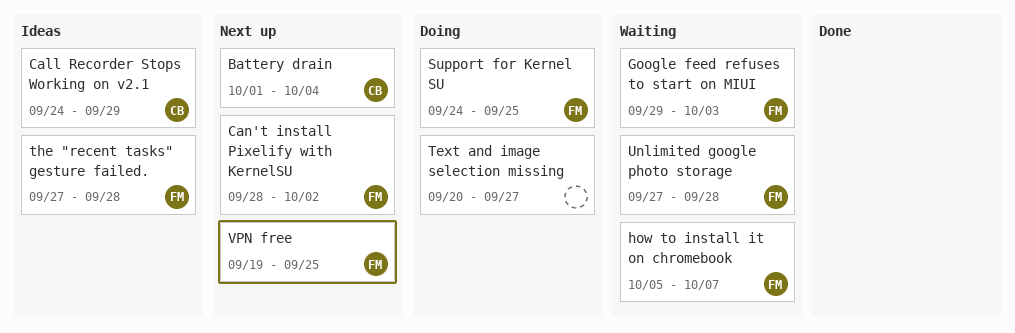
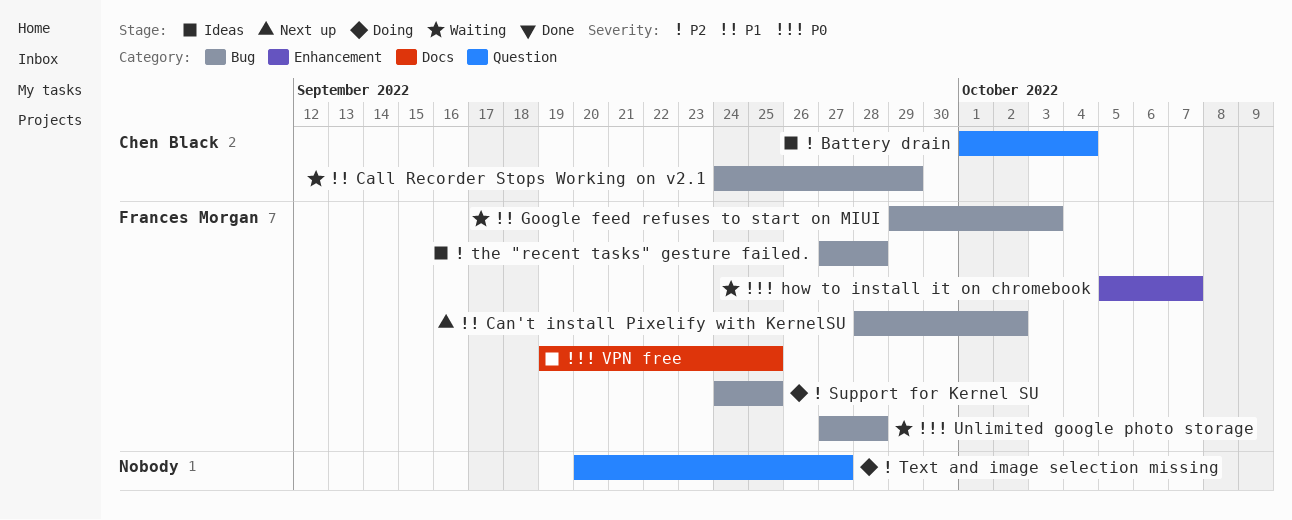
Battery drain, status: Next up -> Ideas
Call Recorder Stops Working on v2.1, status: Ideas -> Waiting
VPN free, status: Next up -> Ideas

